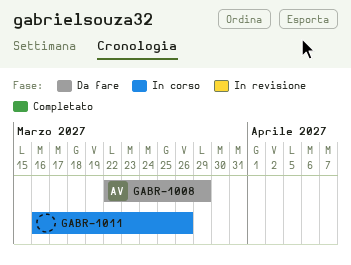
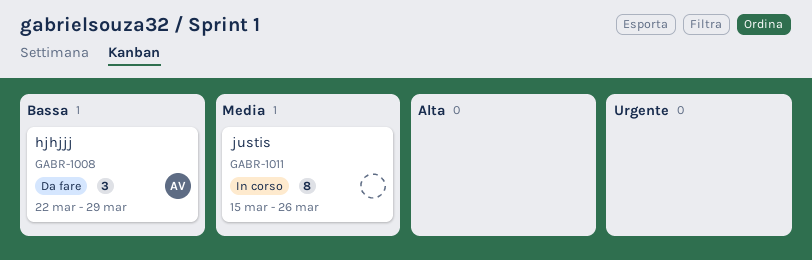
GABR-1011, start: Mar 16 -> Mar 15

